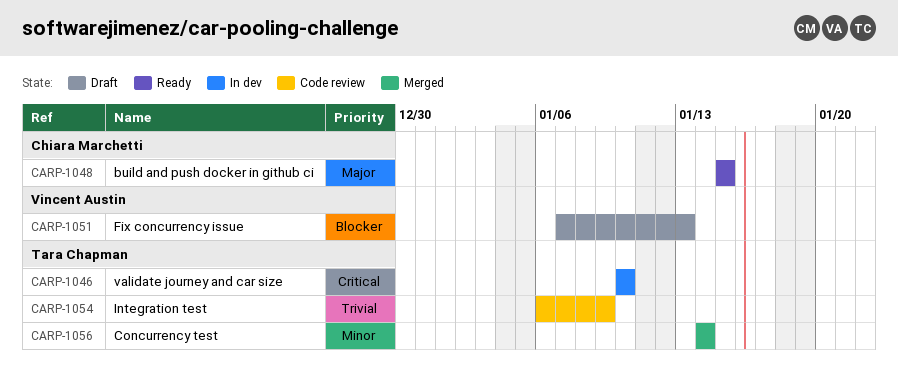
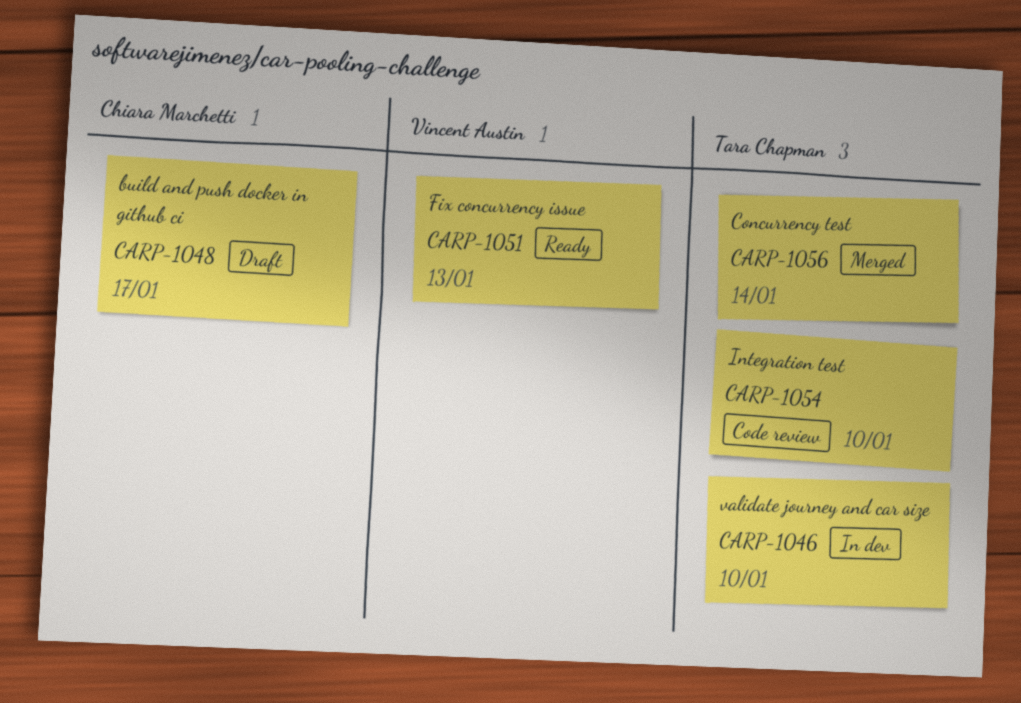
CARP-1048, status: Ready -> Draft
CARP-1048, due: Jan 15 -> Jan 17
CARP-1051, status: Draft -> Ready
CARP-1054, due: Jan 9 -> Jan 10

